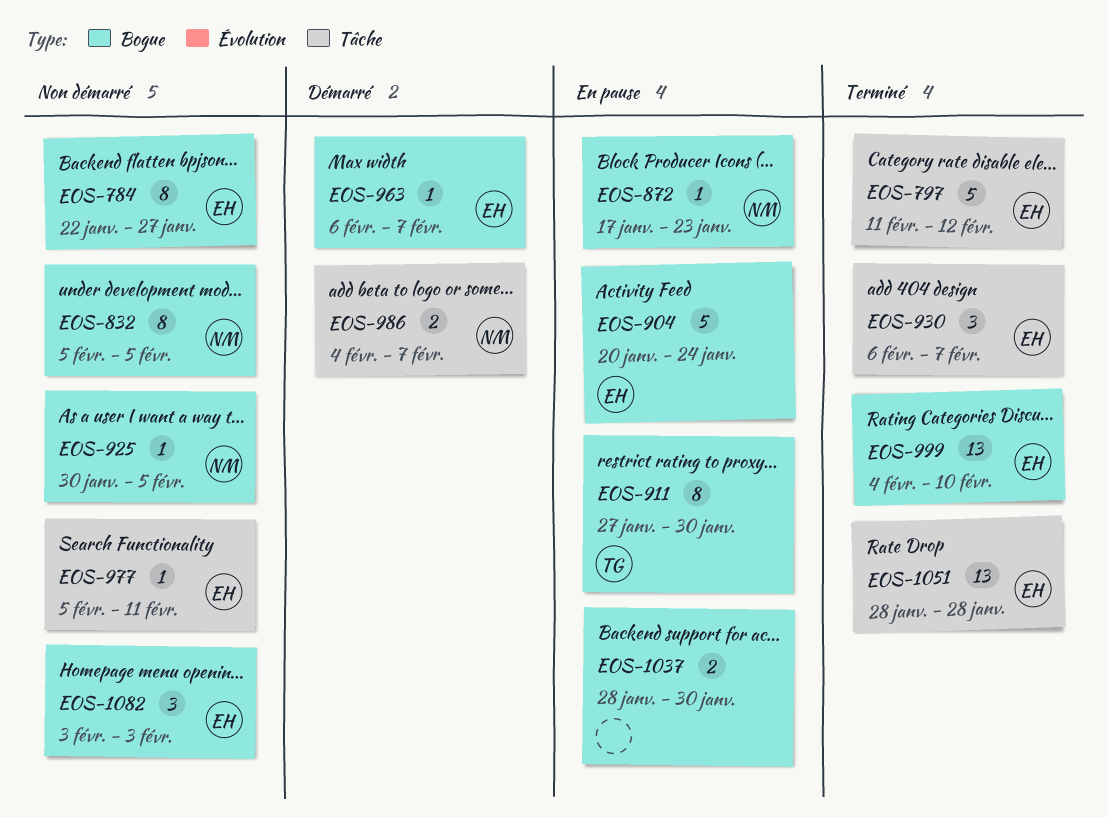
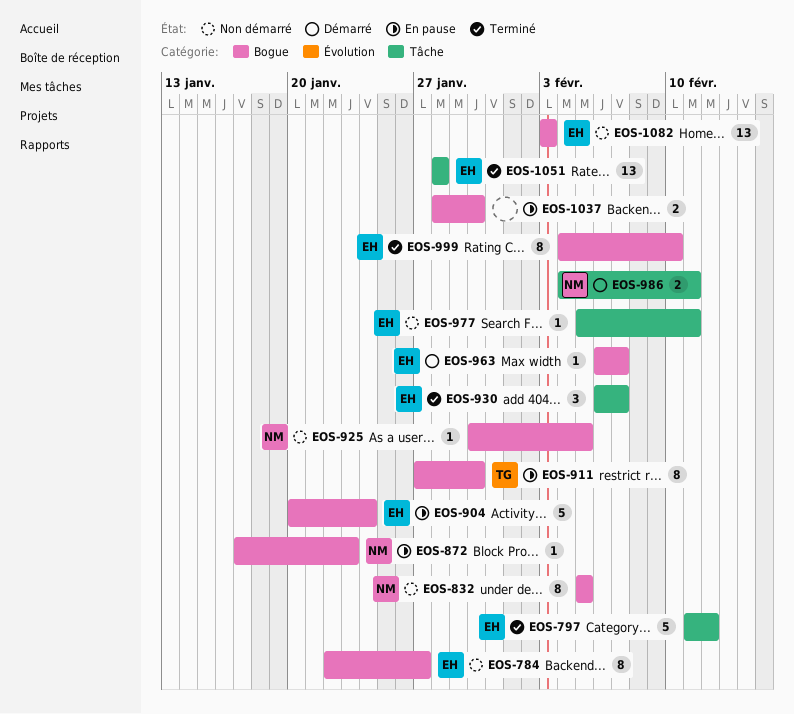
EOS-986, due: Feb 7 -> Feb 11
EOS-999, estimate: 13 -> 8
EOS-1082, estimate: 3 -> 13

